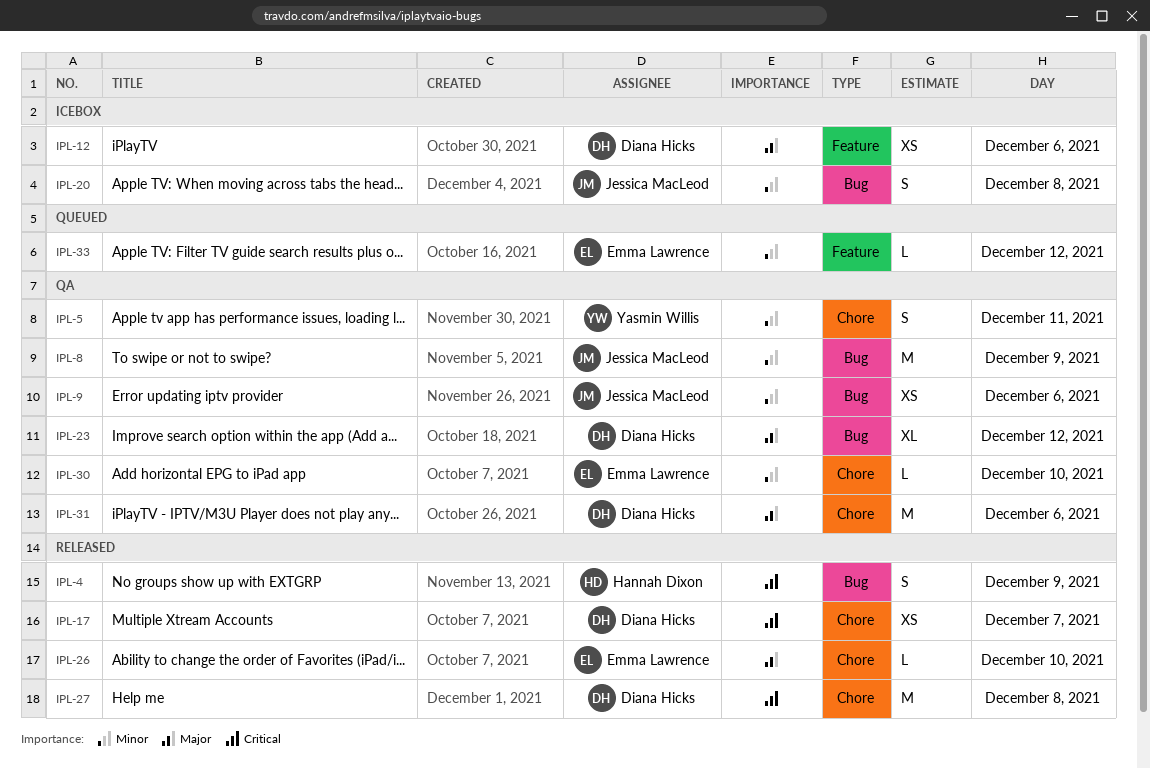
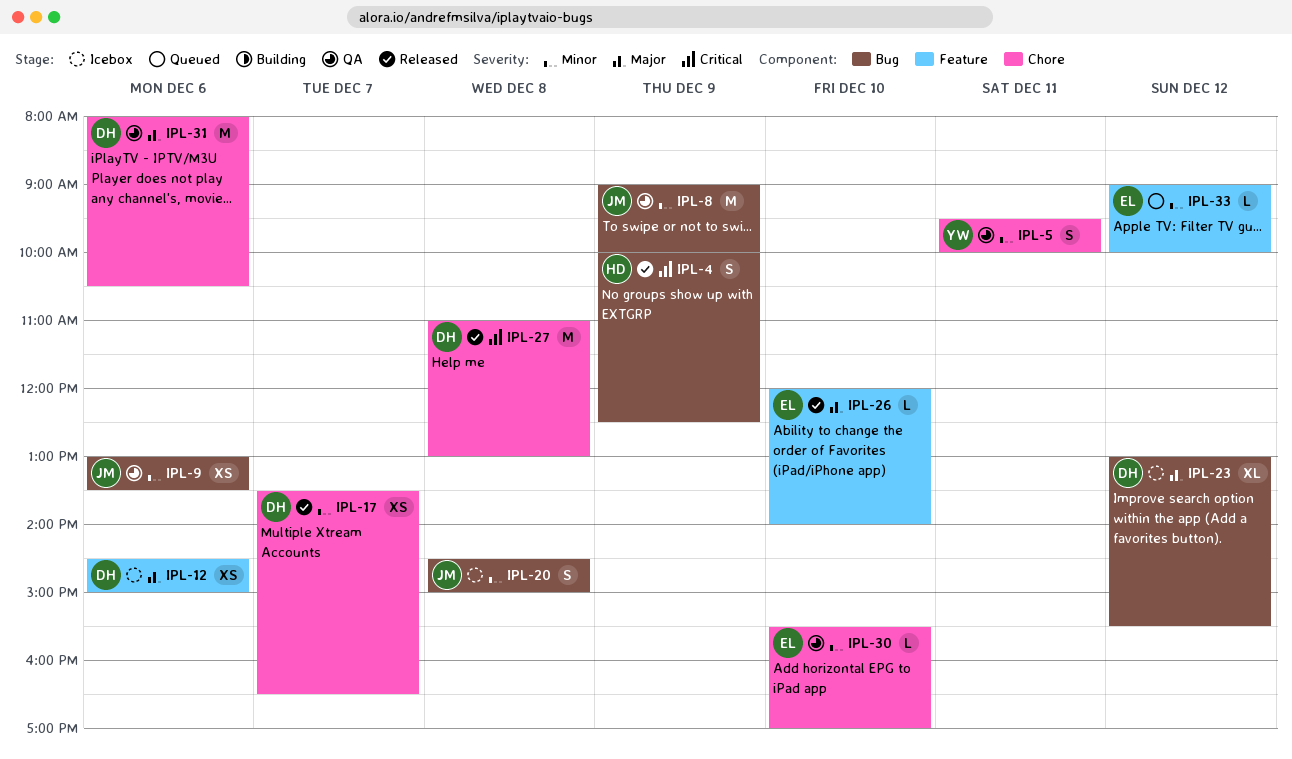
IPL-17, priority: Critical -> Minor
IPL-23, status: QA -> Icebox
IPL-26, label: Chore -> Feature

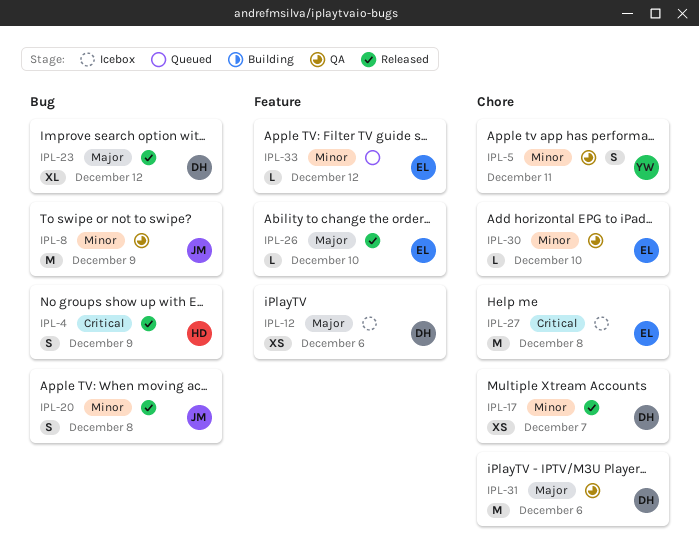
IPL-9: present -> none
IPL-20, status: Icebox -> Released
IPL-23, status: Icebox -> Released
IPL-27, status: Released -> Icebox
IPL-27, owner: DH -> EL

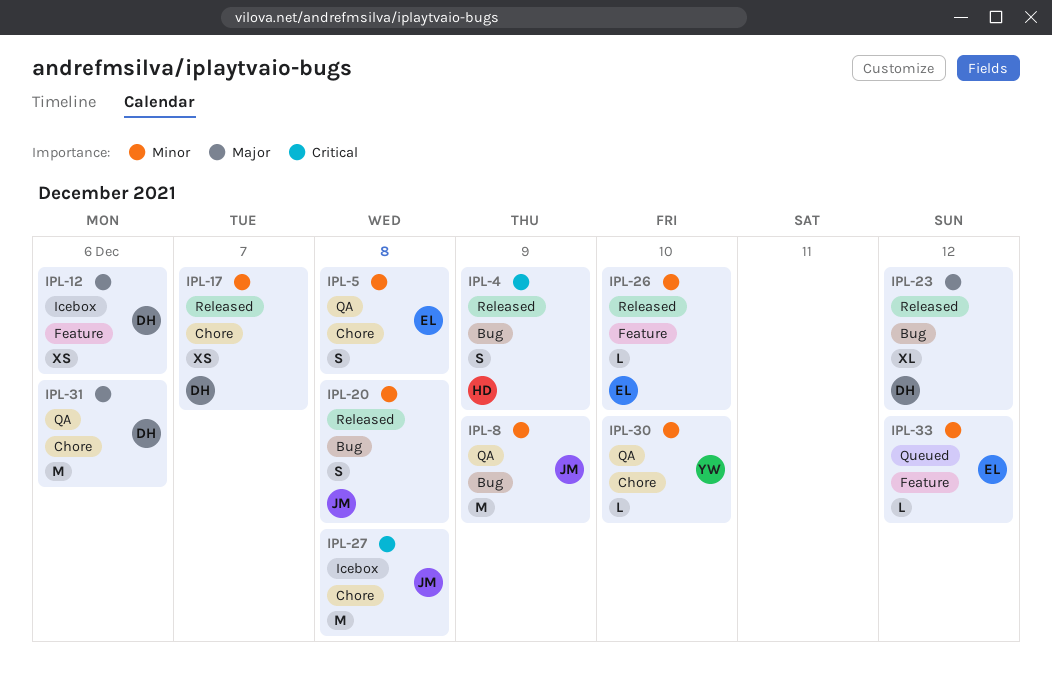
IPL-5, owner: YW -> EL
IPL-5, day: Dec 11 -> Dec 8
IPL-26, priority: Major -> Minor
IPL-27, owner: EL -> JM
IPL-30, owner: EL -> YW

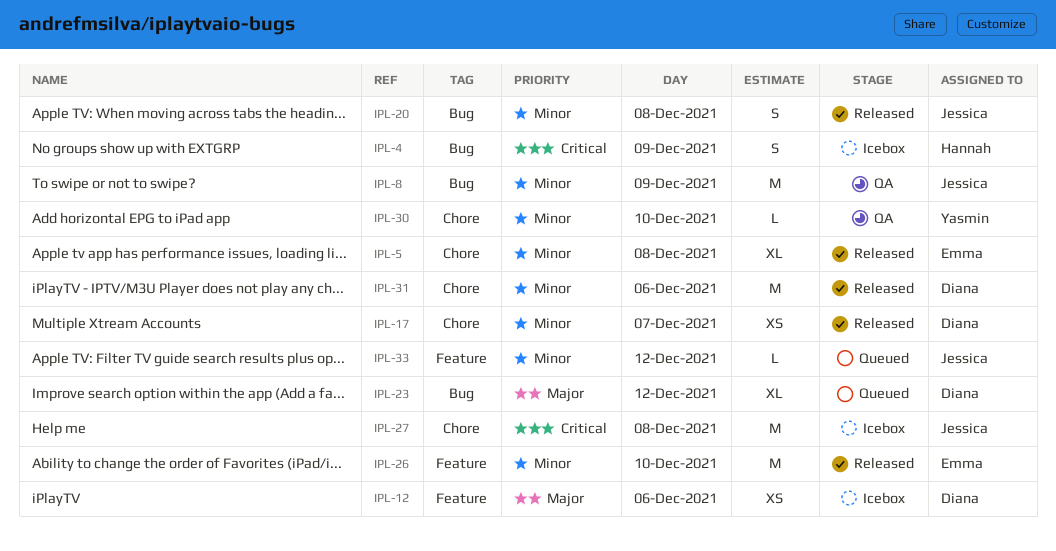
IPL-4, status: Released -> Icebox
IPL-5, status: QA -> Released
IPL-5, estimate: S -> XL
IPL-23, status: Released -> Queued
IPL-26, estimate: L -> M
IPL-31, status: QA -> Released
IPL-31, priority: Major -> Minor
IPL-33, owner: Emma -> Jessica

